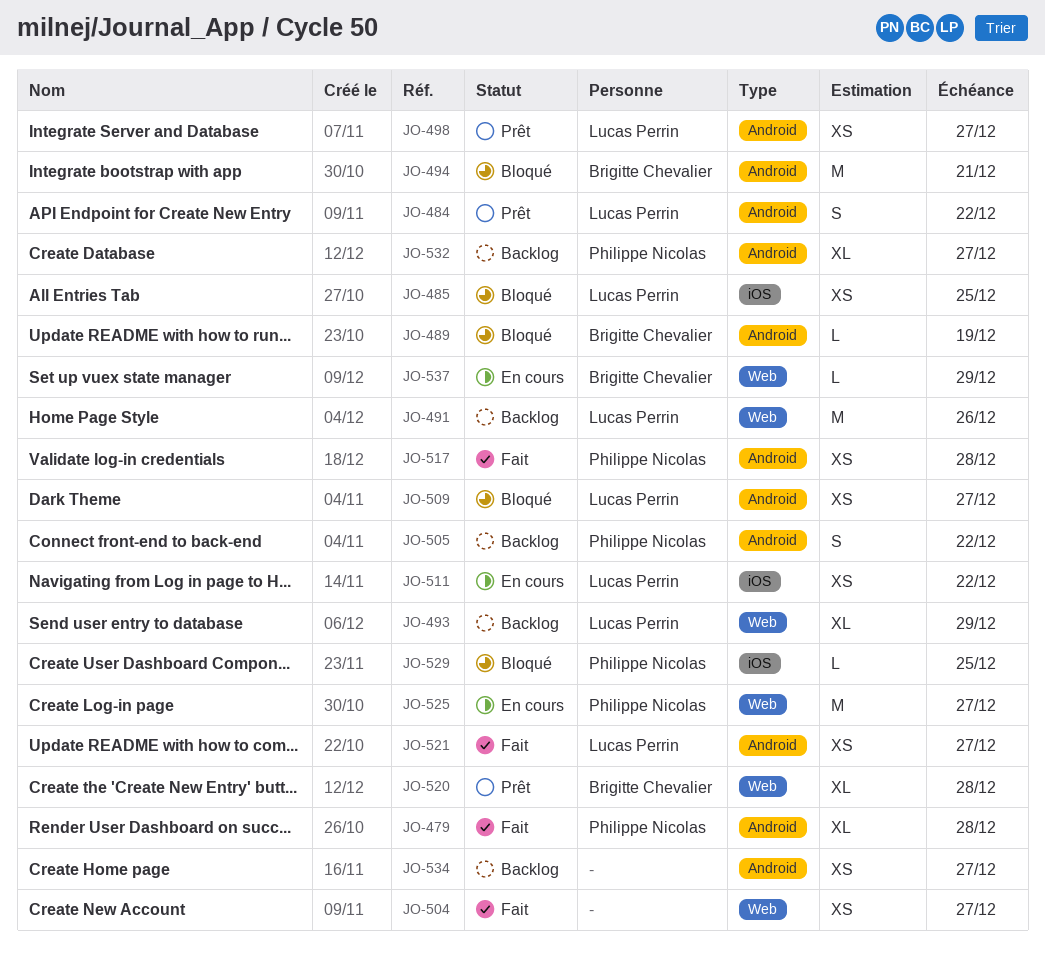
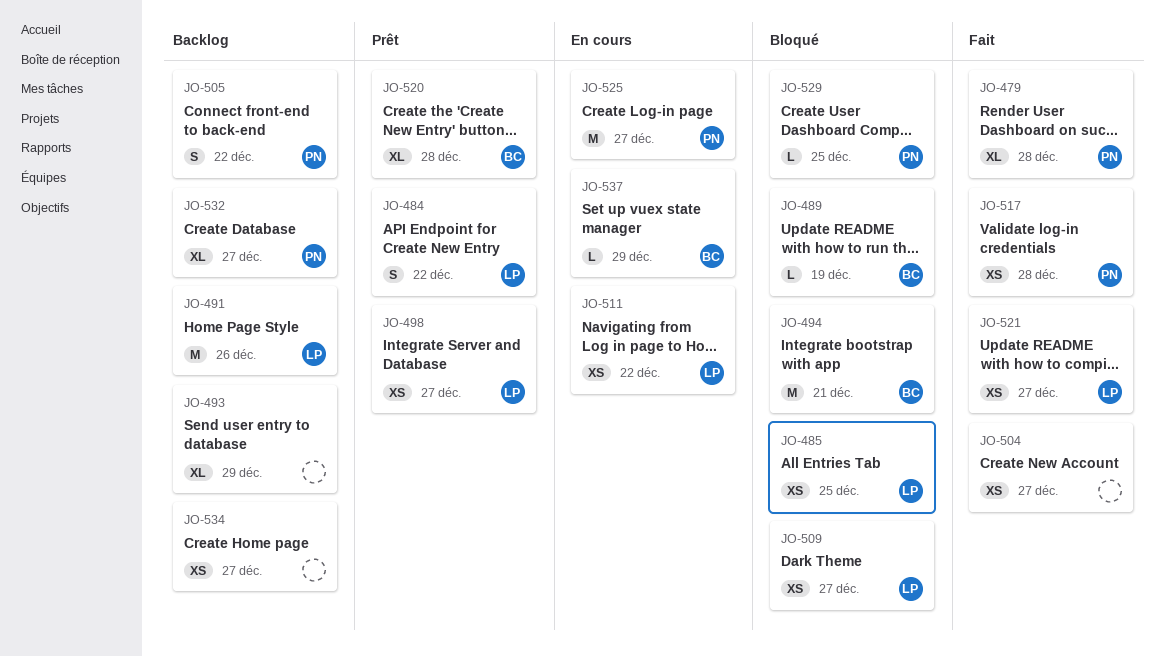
JO-493, owner: Lucas Perrin -> none

